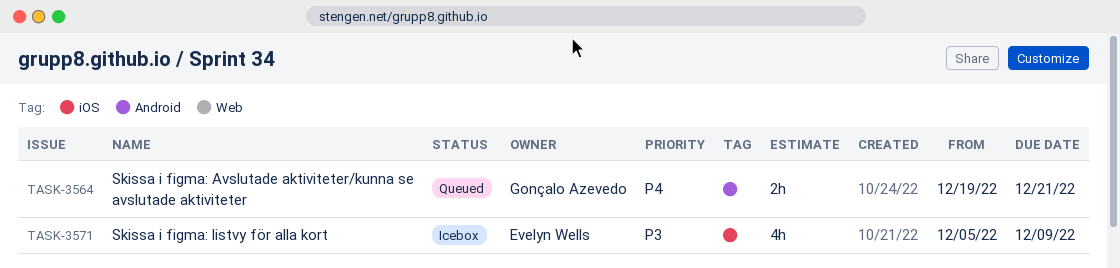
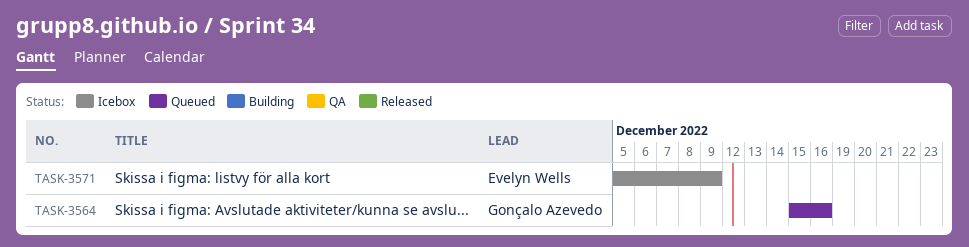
TASK-3564, start: Dec 19 -> Dec 15
TASK-3564, due: Dec 21 -> Dec 16

